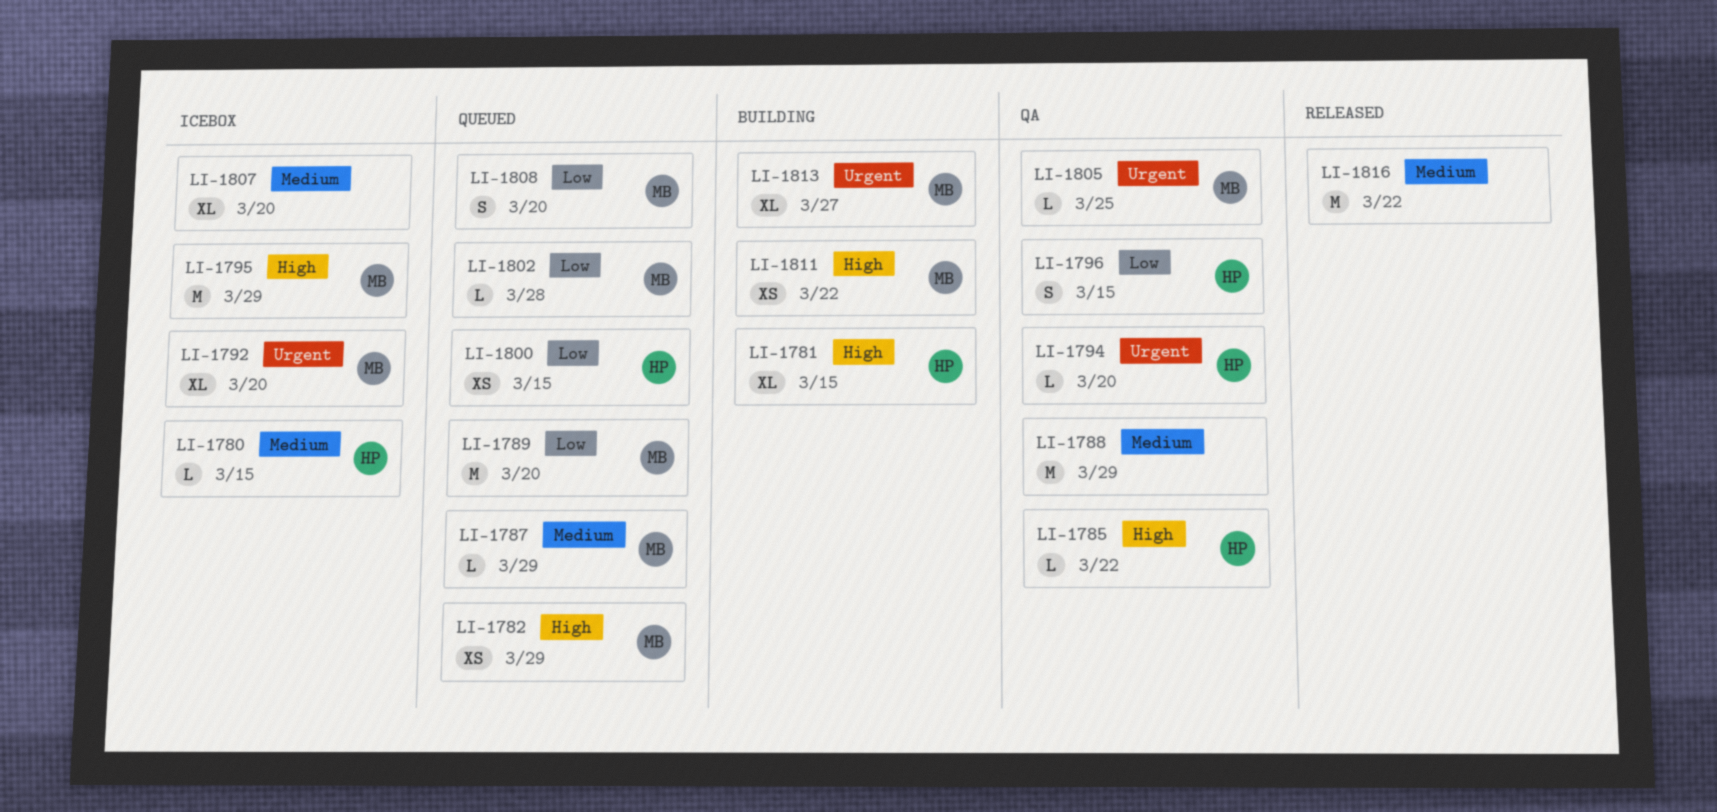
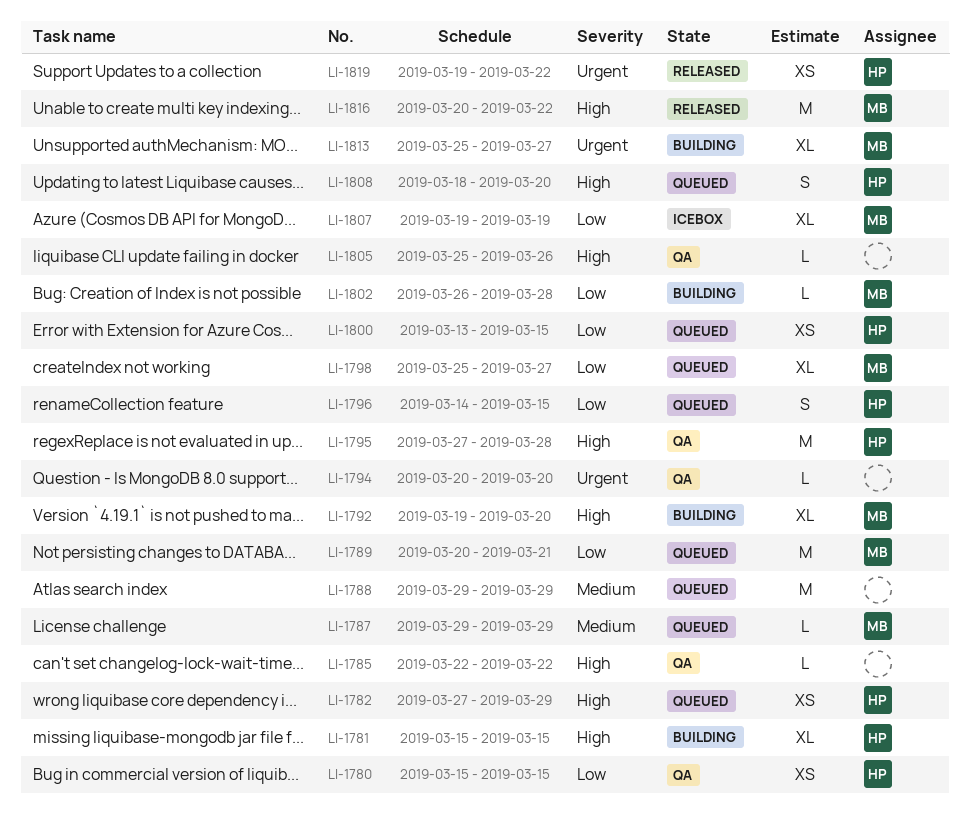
LI-1780, status: Icebox -> QA
LI-1780, priority: Medium -> Low
LI-1780, estimate: L -> XS
LI-1782, owner: MB -> HP
LI-1785, owner: HP -> none
LI-1788, status: QA -> Queued
LI-1789, due: Mar 20 -> Mar 21
LI-1792, status: Icebox -> Building
LI-1792, priority: Urgent -> High
LI-1794, owner: HP -> none
LI-1795, status: Icebox -> QA
LI-1795, owner: MB -> HP
LI-1795, due: Mar 29 -> Mar 28
LI-1796, status: QA -> Queued
LI-1798: none -> present
LI-1802, status: Queued -> Building
LI-1805, owner: MB -> none
LI-1805, priority: Urgent -> High
LI-1805, due: Mar 25 -> Mar 26
LI-1807, owner: none -> MB
LI-1807, priority: Medium -> Low
LI-1807, due: Mar 20 -> Mar 19
LI-1808, owner: MB -> HP
LI-1808, priority: Low -> High
LI-1811: present -> none
LI-1816, owner: none -> MB
LI-1816, priority: Medium -> High
LI-1819: none -> present

